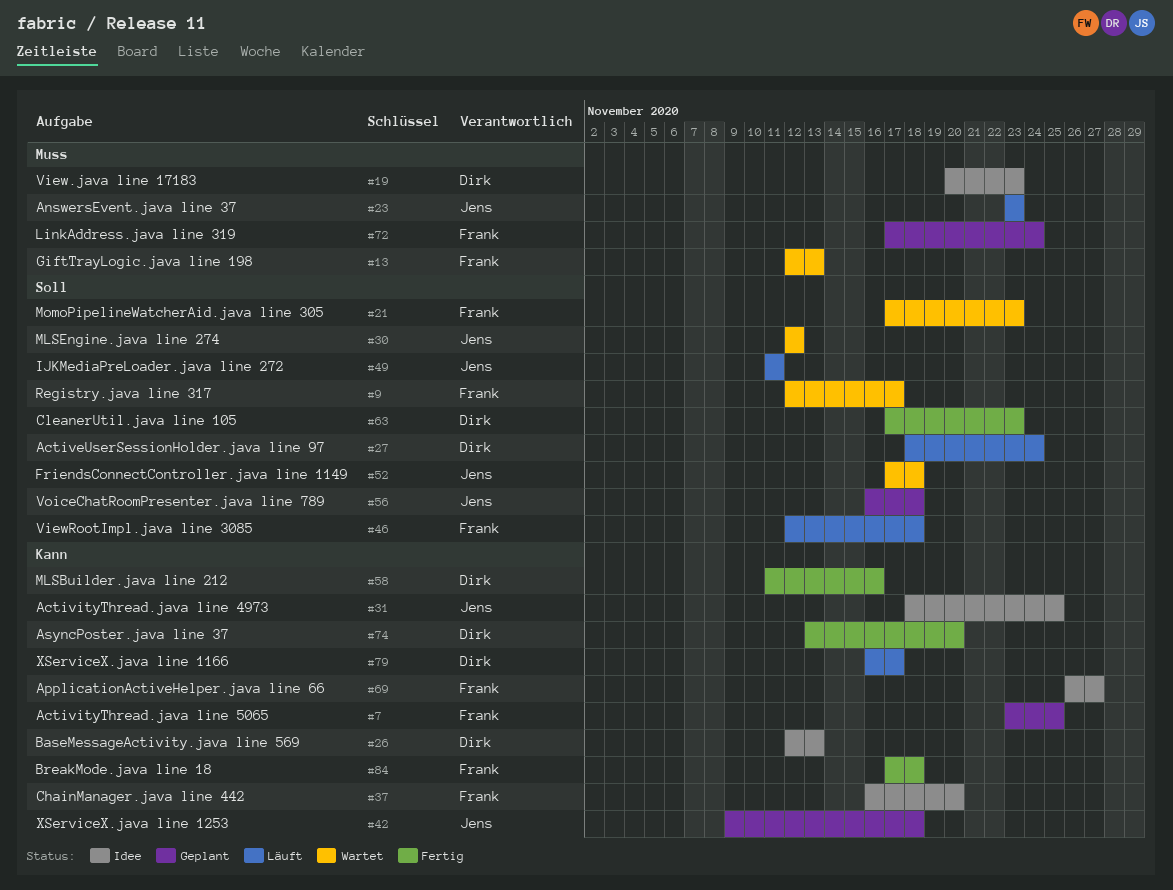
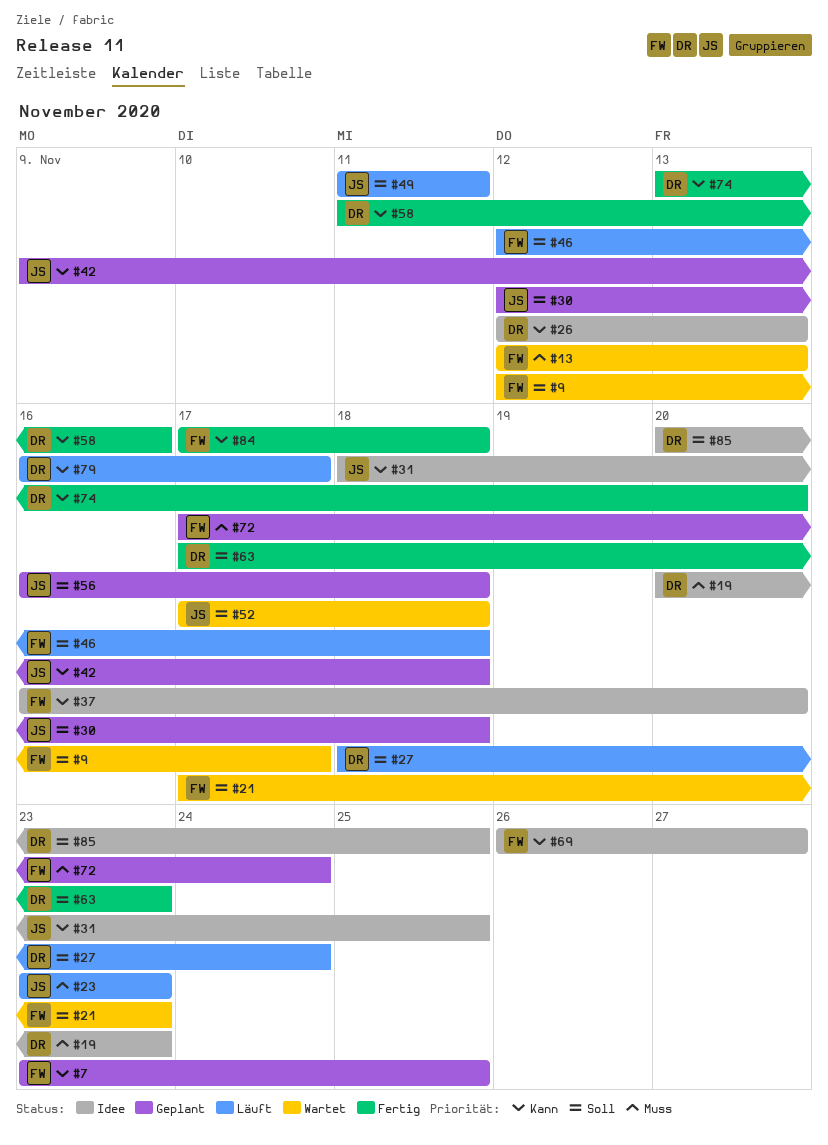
#30, status: Wartet -> Geplant
#30, due: Nov 12 -> Nov 18
#85: none -> present

